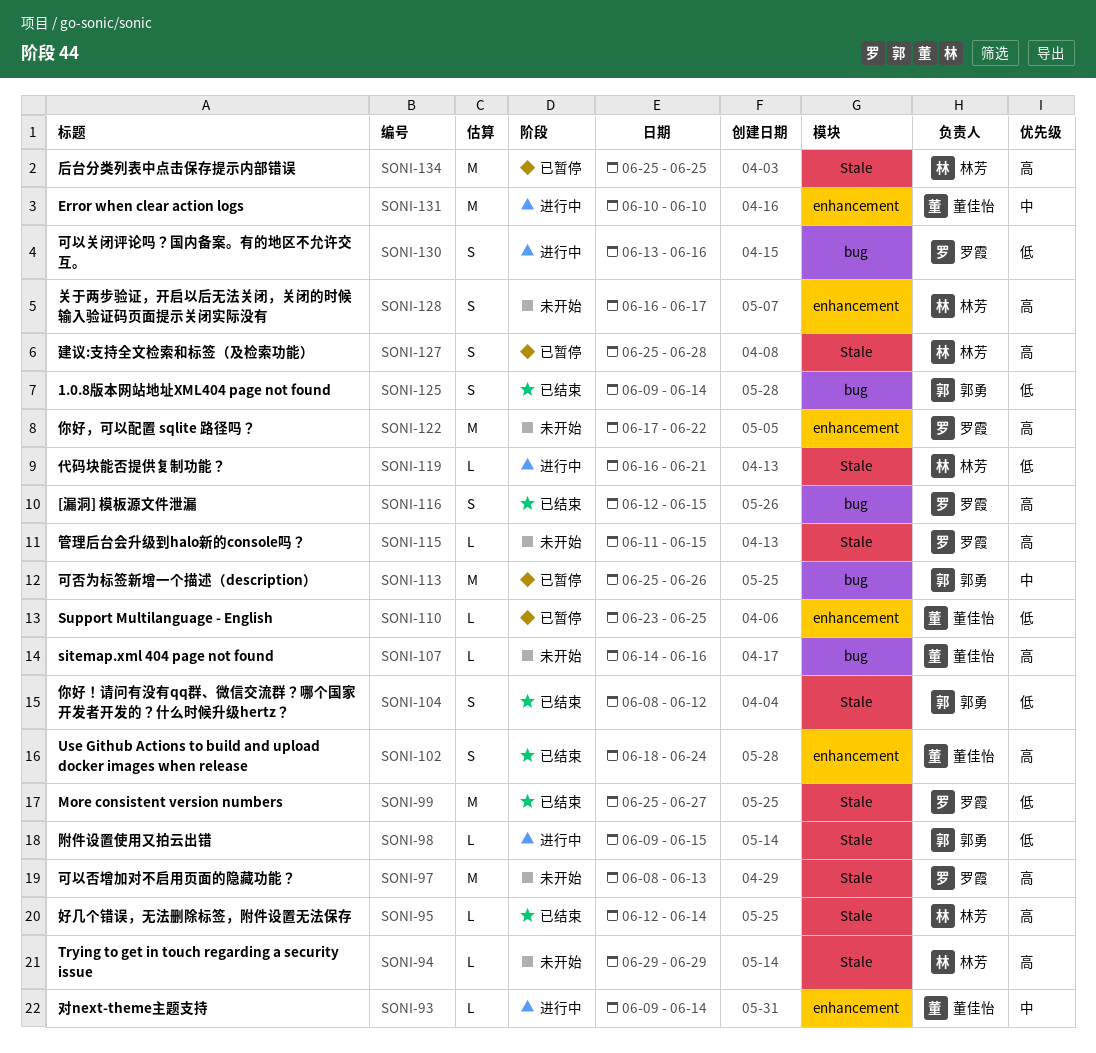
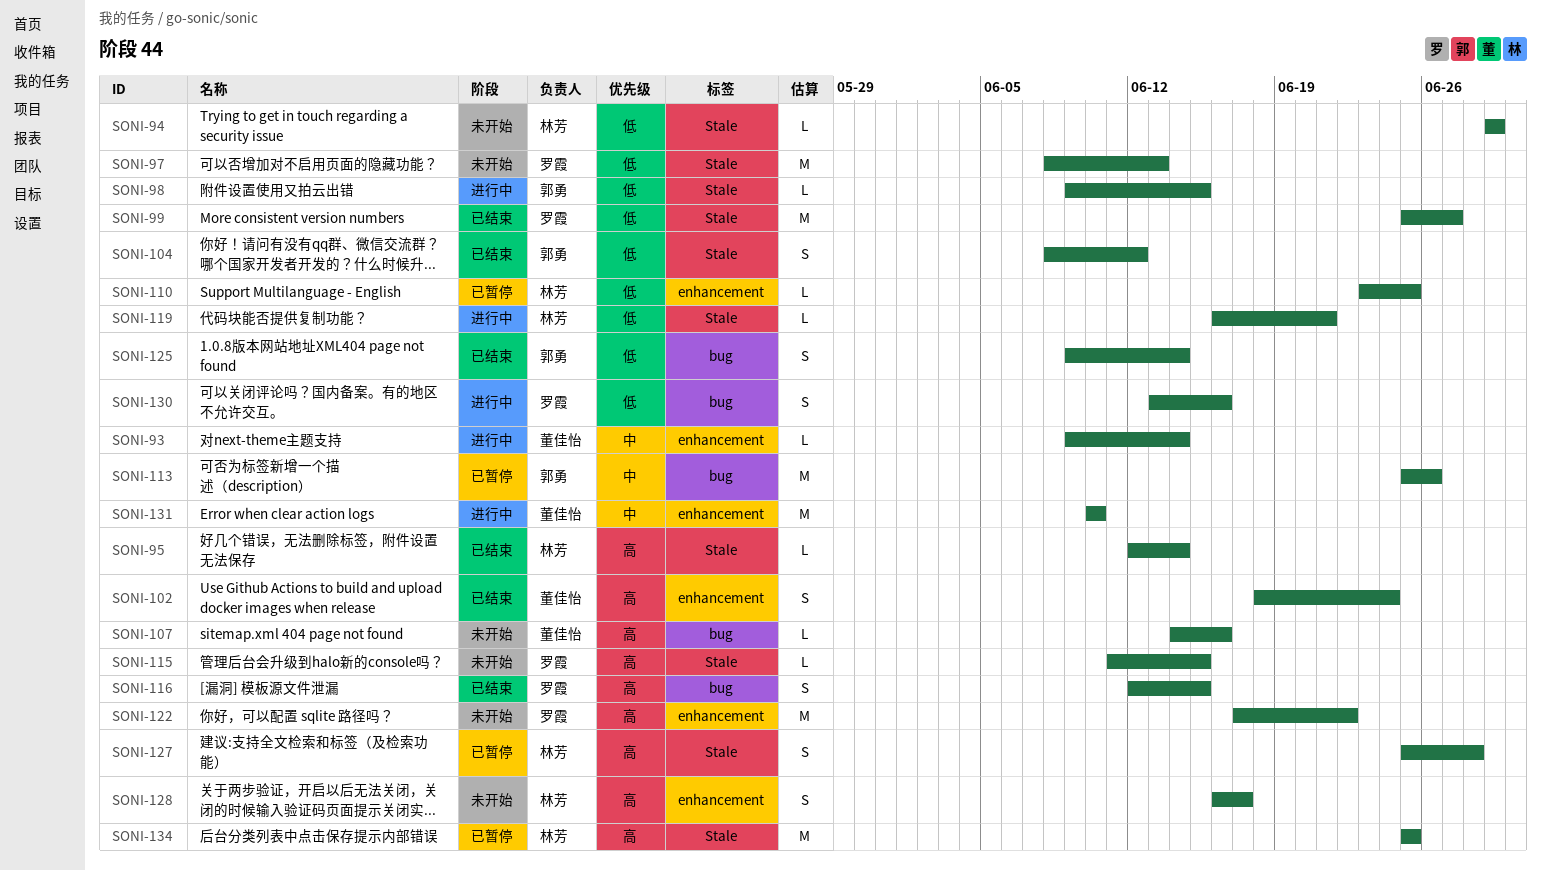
SONI-94, priority: 高 -> 低
SONI-97, priority: 高 -> 低
SONI-110, owner: 董佳怡 -> 林芳

